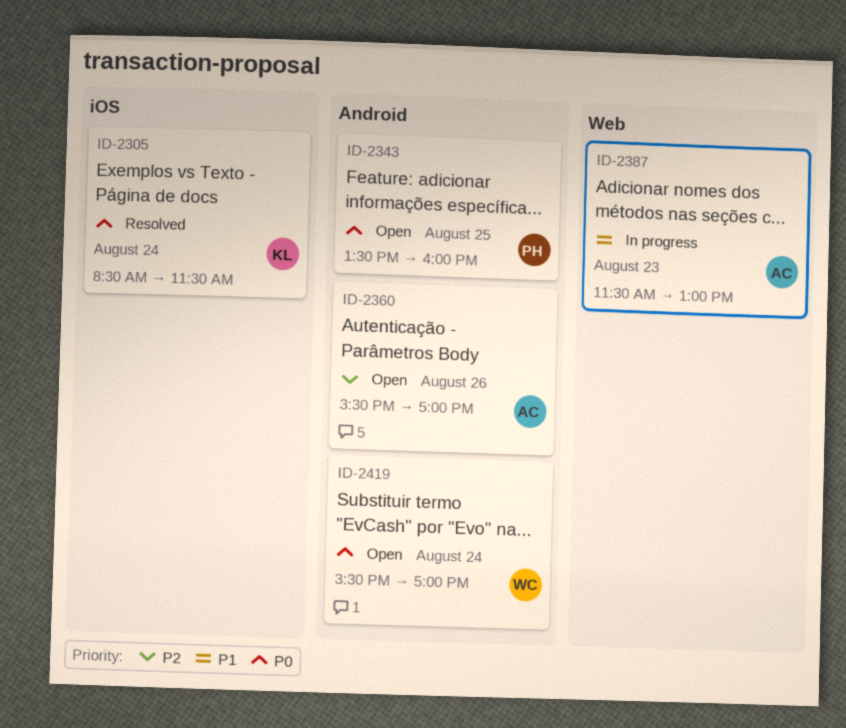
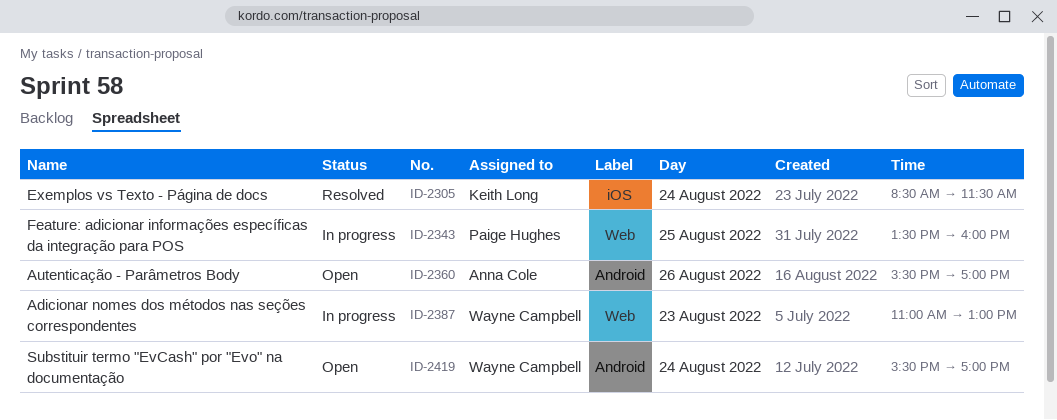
ID-2343, status: Open -> In progress
ID-2343, label: Android -> Web
ID-2387, owner: Anna Cole -> Wayne Campbell
ID-2387, begins: 11:30 -> 11:00

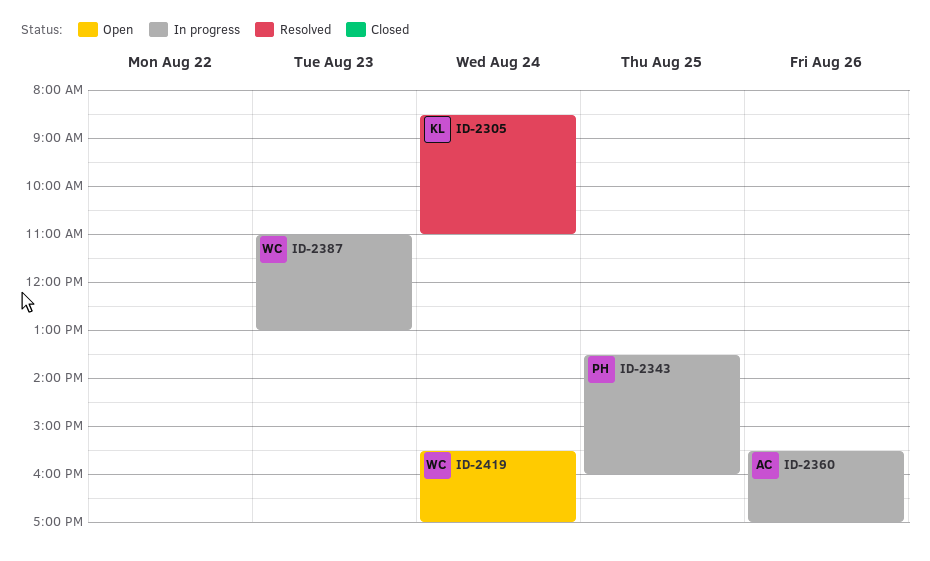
ID-2305, ends: 11:30 -> 11:00
ID-2360, status: Open -> In progress

